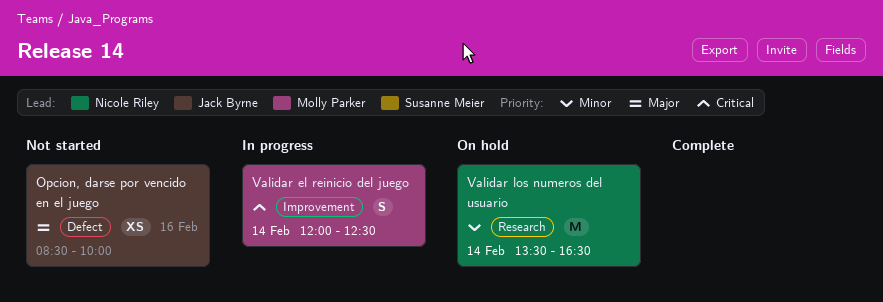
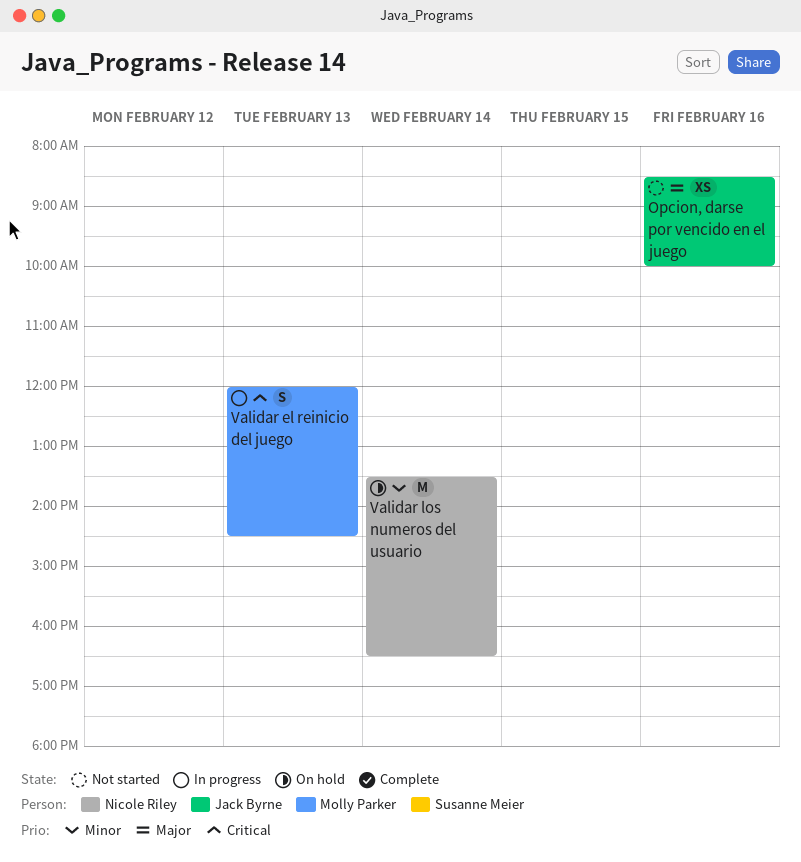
Validar el reinicio del juego, day: Feb 14 -> Feb 13
Validar el reinicio del juego, ends: 12:30 -> 14:30

